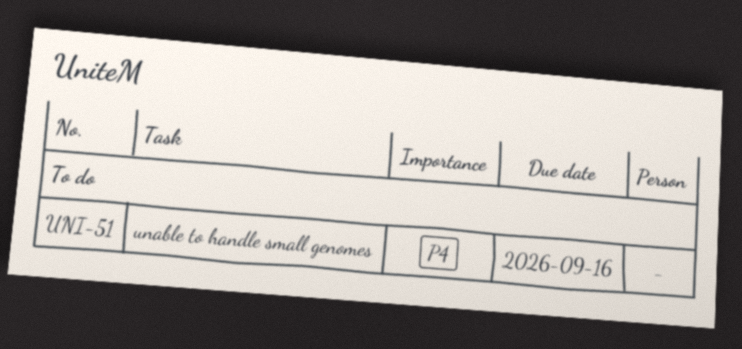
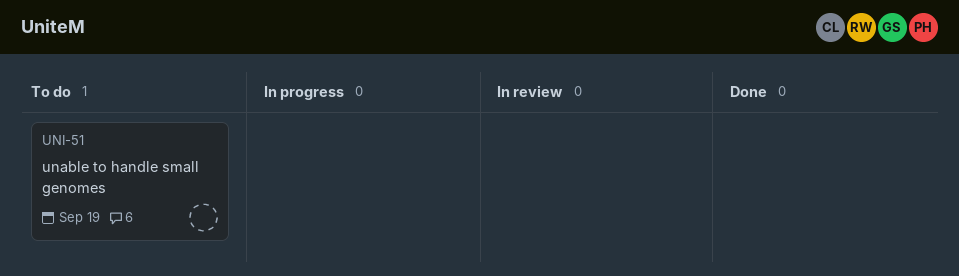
UNI-51, due: Sep 16 -> Sep 19

